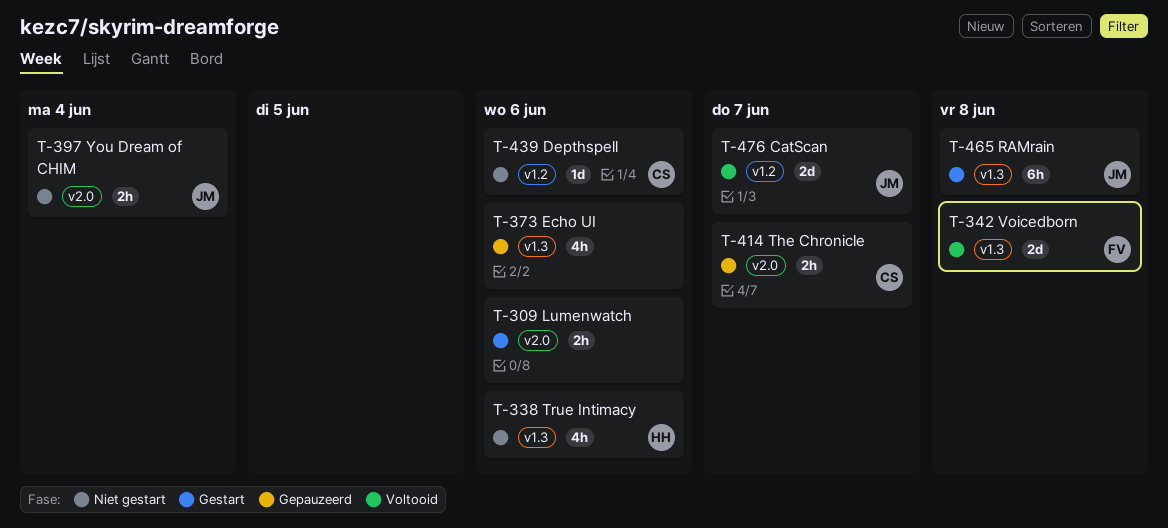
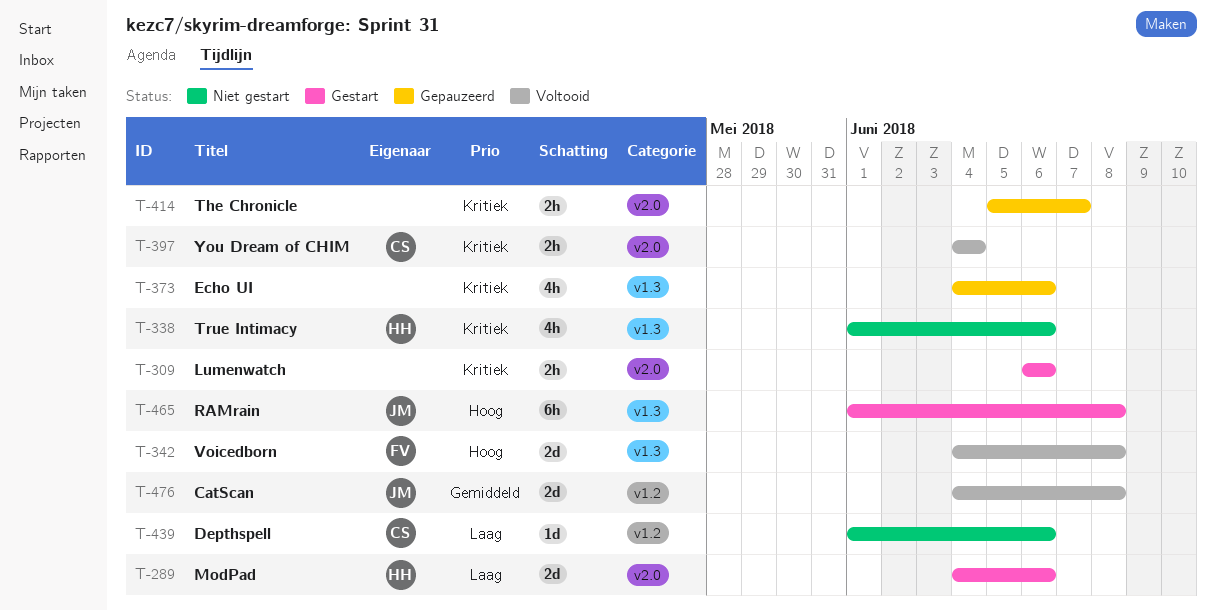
T-289: none -> present
T-397, status: Niet gestart -> Voltooid
T-397, owner: JM -> CS
T-414, owner: CS -> none
T-476, due: Jun 7 -> Jun 8

